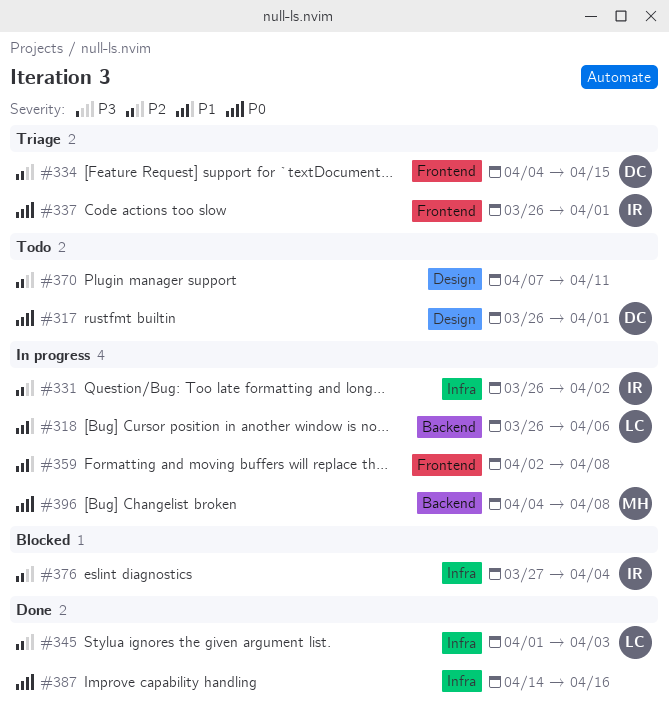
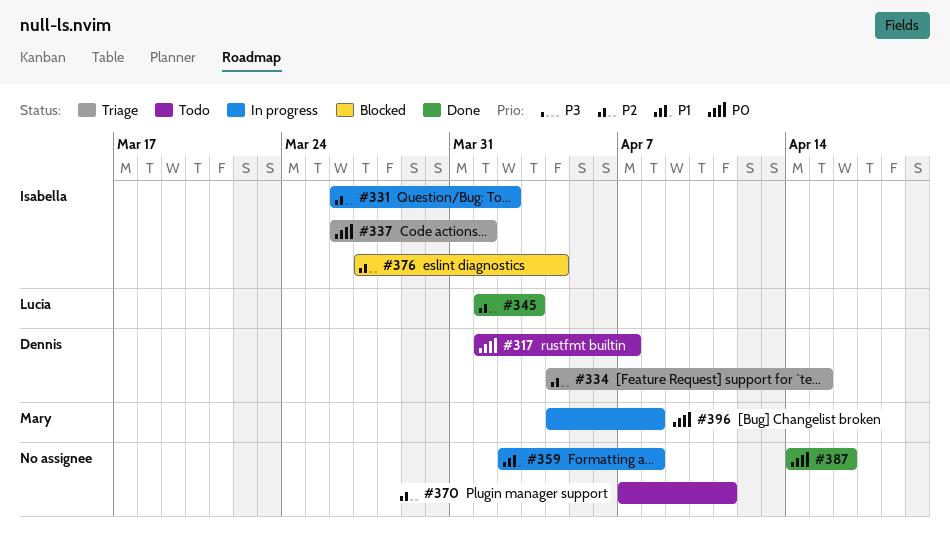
#317, start: Mar 26 -> Apr 1
#317, due: Apr 1 -> Apr 7
#318: present -> none

